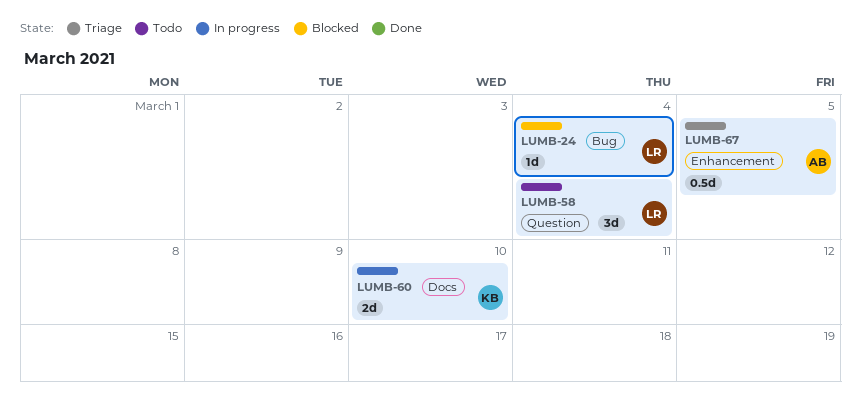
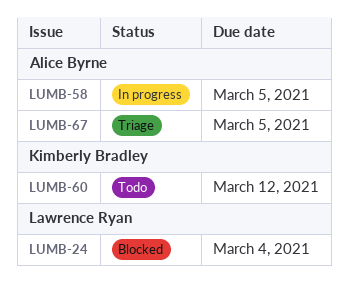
LUMB-58, status: Todo -> In progress
LUMB-58, owner: Lawrence Ryan -> Alice Byrne
LUMB-58, due: Mar 4 -> Mar 5
LUMB-60, status: In progress -> Todo
LUMB-60, due: Mar 10 -> Mar 12

